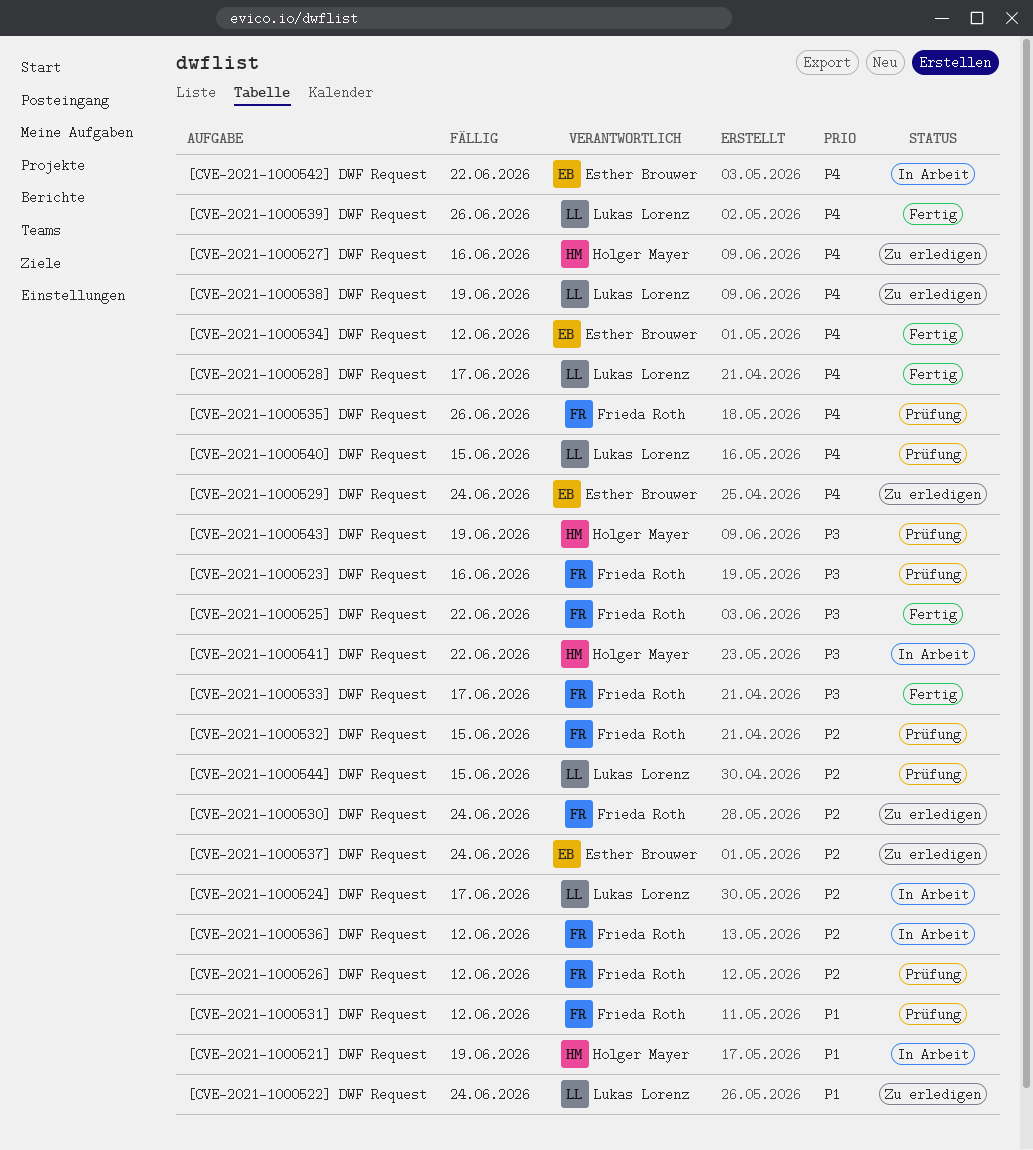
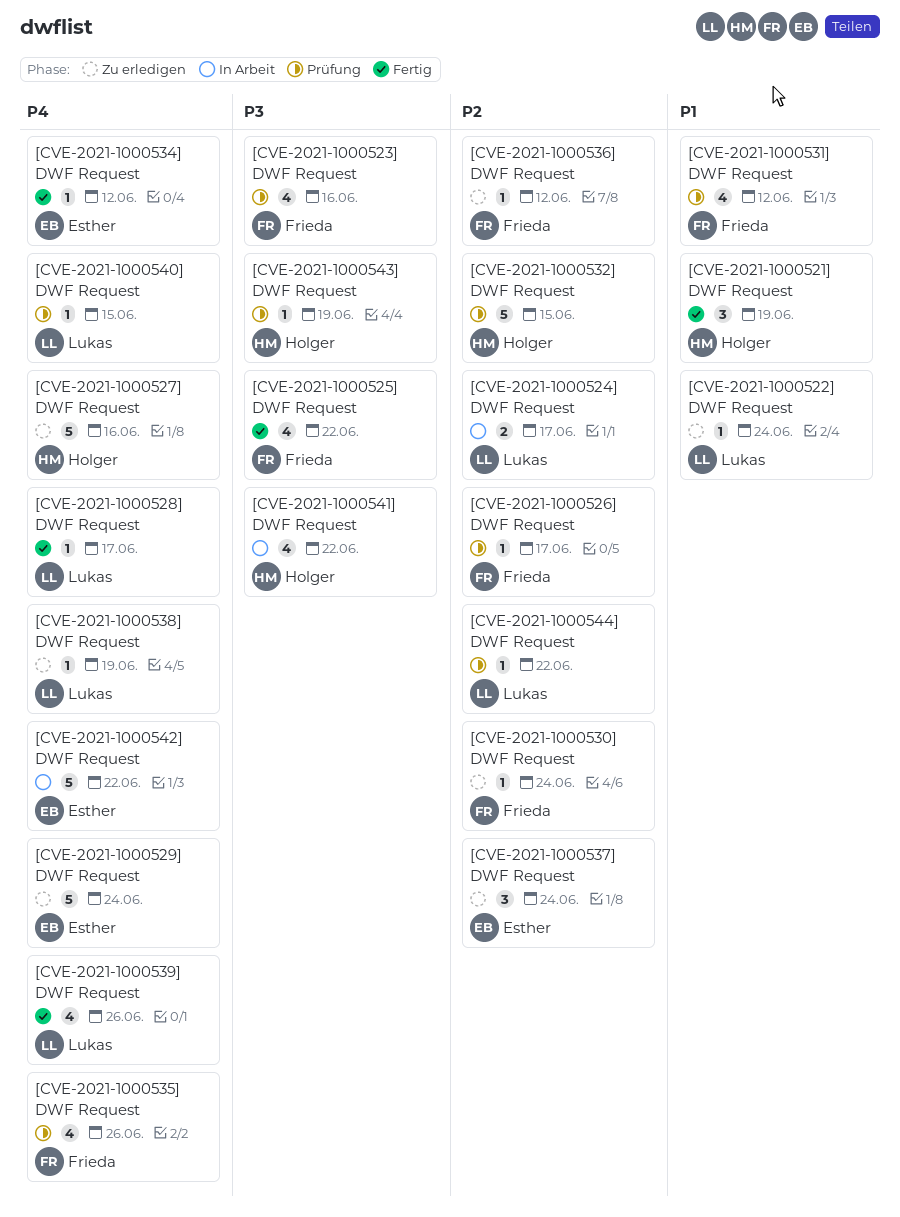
[CVE-2021-1000521] DWF Request, status: In Arbeit -> Fertig
[CVE-2021-1000526] DWF Request, due: Jun 12 -> Jun 17
[CVE-2021-1000532] DWF Request, owner: Frieda Roth -> Holger Mayer
[CVE-2021-1000533] DWF Request: present -> none
[CVE-2021-1000536] DWF Request, status: In Arbeit -> Zu erledigen
[CVE-2021-1000544] DWF Request, due: Jun 15 -> Jun 22

